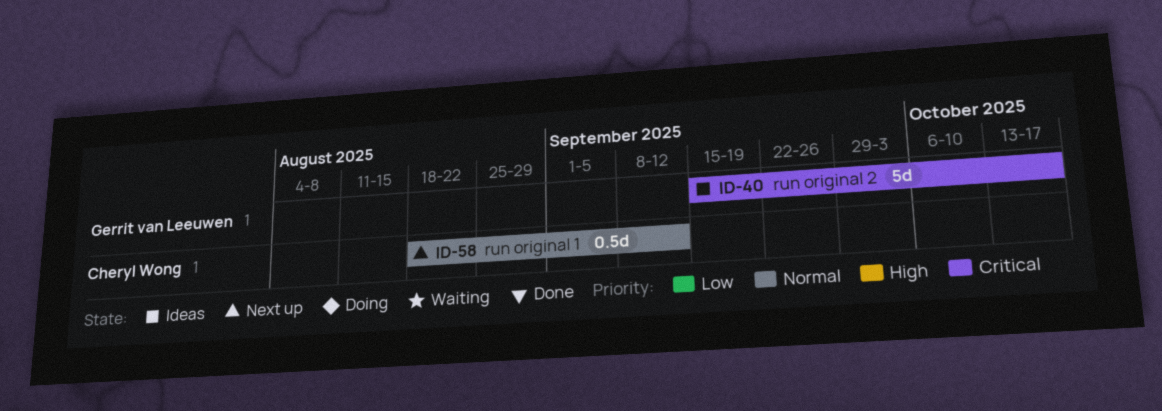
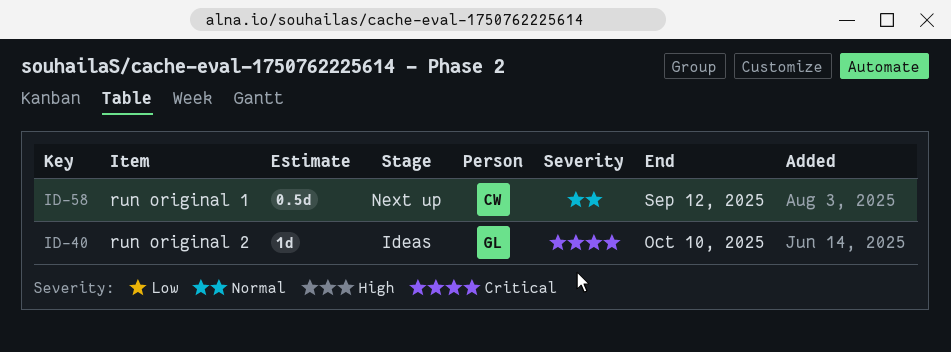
ID-40, estimate: 5d -> 1d
ID-40, due: Oct 17 -> Oct 10

